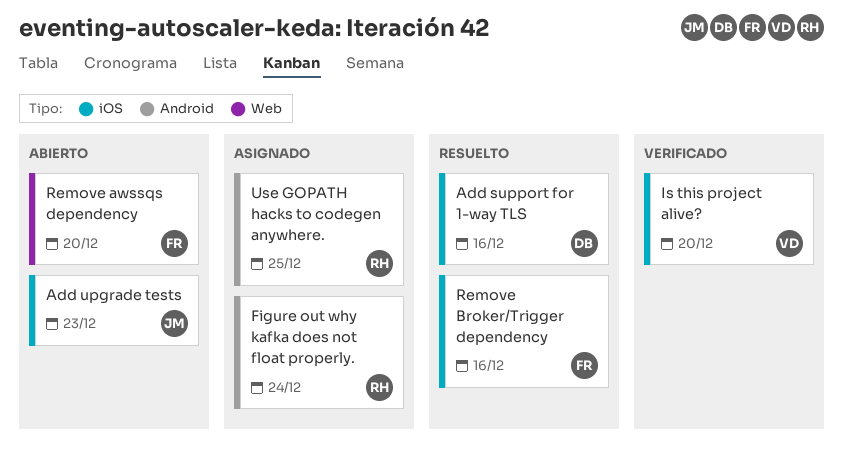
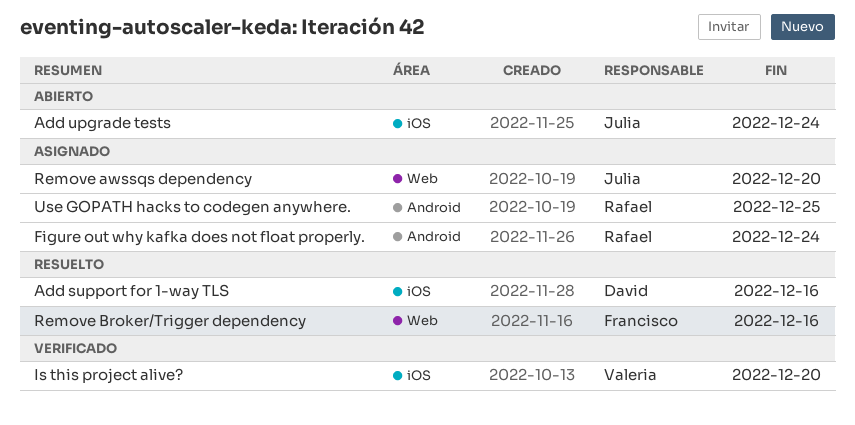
Add upgrade tests, due: Dec 23 -> Dec 24
Remove awssqs dependency, status: Abierto -> Asignado
Remove awssqs dependency, owner: Francisco -> Julia
Remove Broker/Trigger dependency, label: iOS -> Web

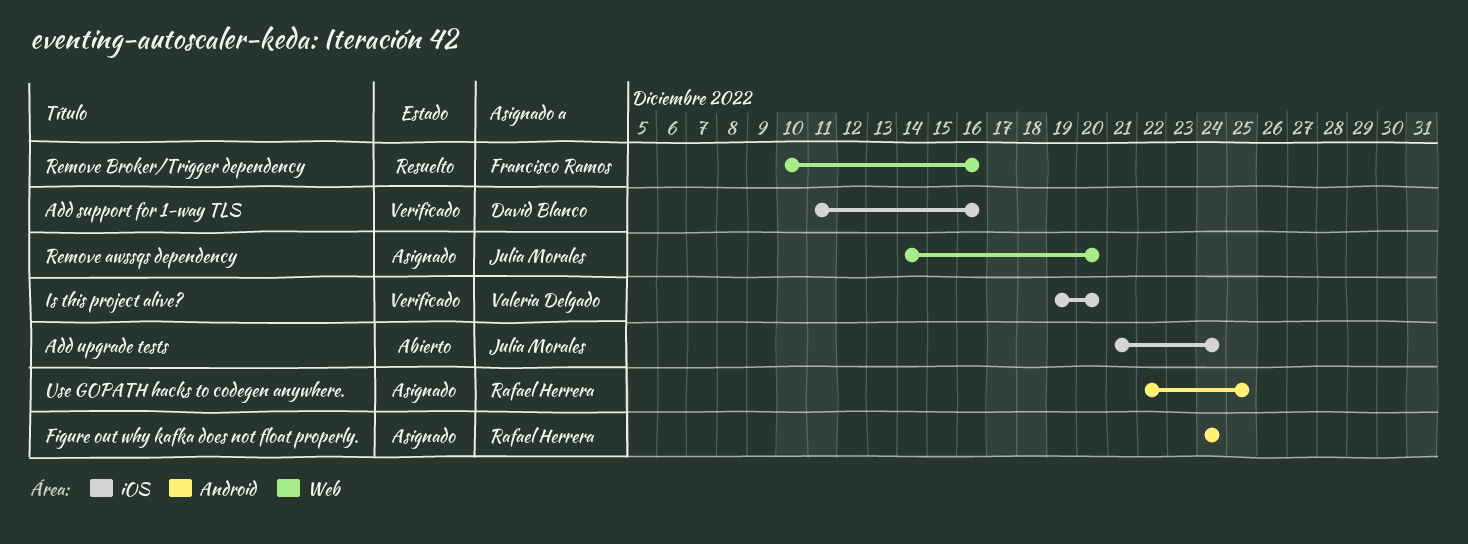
Add support for 1-way TLS, status: Resuelto -> Verificado

